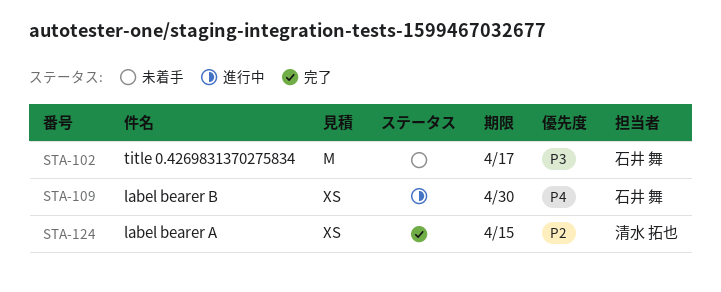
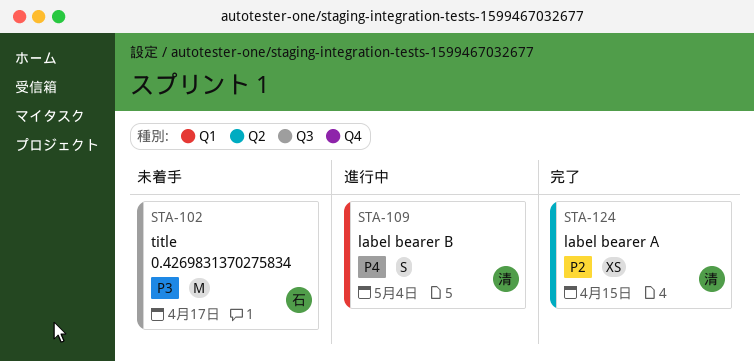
STA-109, owner: 石井 舞 -> 清水 拓也
STA-109, estimate: XS -> S
STA-109, due: Apr 30 -> May 4

